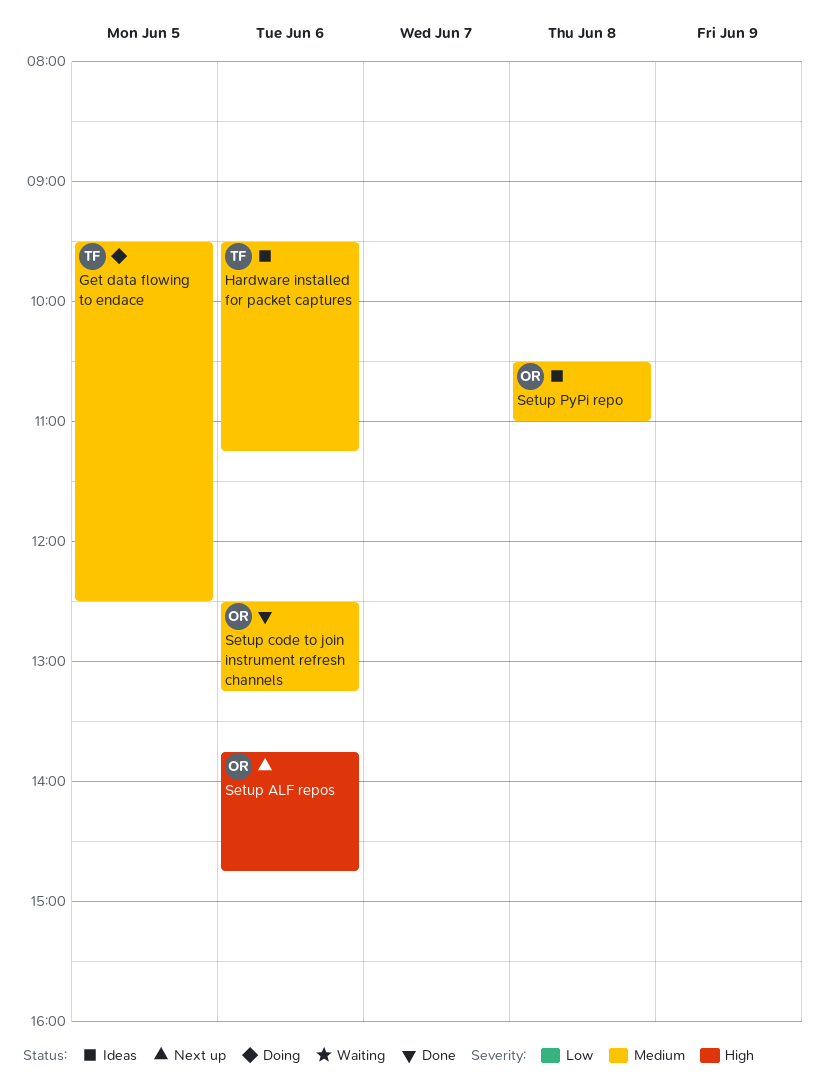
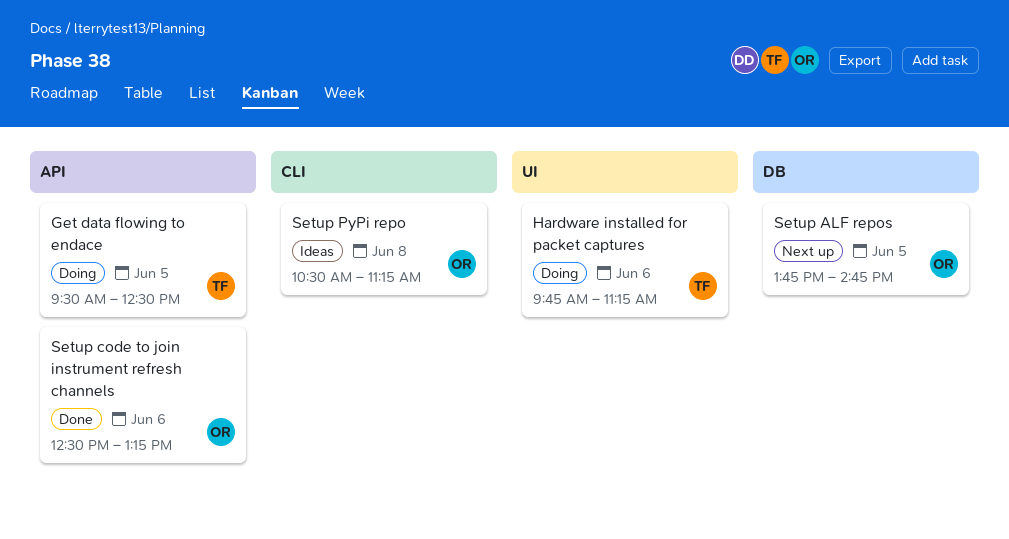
Hardware installed for packet captures, status: Ideas -> Doing
Hardware installed for packet captures, begins: 09:30 -> 09:45
Setup ALF repos, day: Jun 6 -> Jun 5
Setup PyPi repo, ends: 11:00 -> 11:15

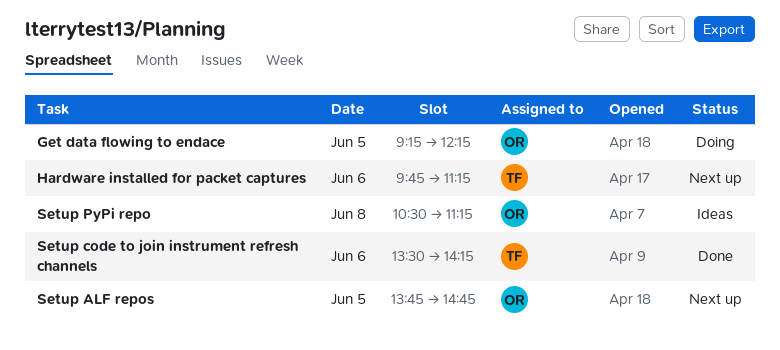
Get data flowing to endace, owner: TF -> OR
Get data flowing to endace, begins: 09:30 -> 09:15
Get data flowing to endace, ends: 12:30 -> 12:15
Hardware installed for packet captures, status: Doing -> Next up
Setup code to join instrument refresh channels, owner: OR -> TF
Setup code to join instrument refresh channels, begins: 12:30 -> 13:30
Setup code to join instrument refresh channels, ends: 13:15 -> 14:15

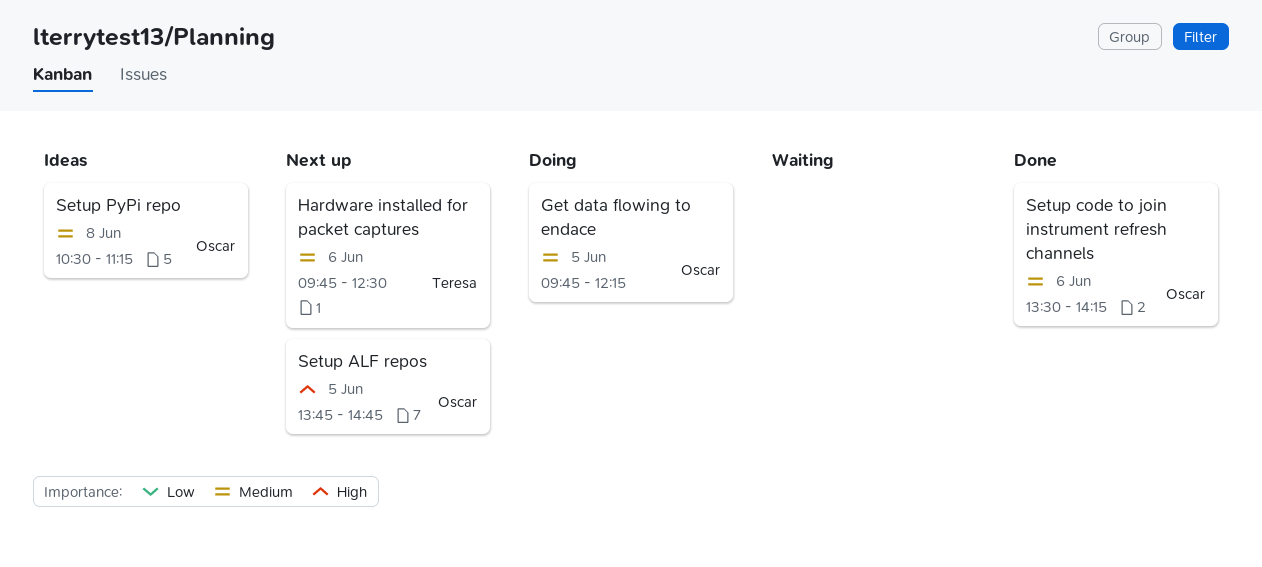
Get data flowing to endace, begins: 09:15 -> 09:45
Hardware installed for packet captures, ends: 11:15 -> 12:30
Setup code to join instrument refresh channels, owner: Teresa -> Oscar

